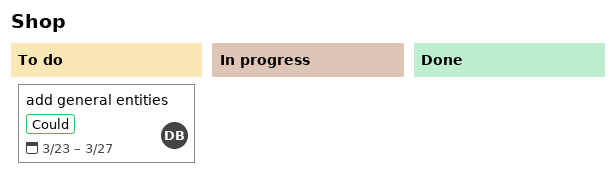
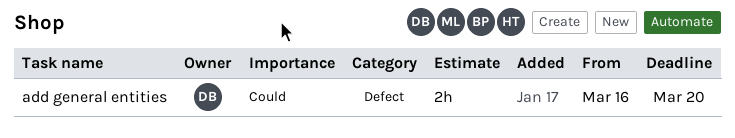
add general entities, start: Mar 23 -> Mar 16
add general entities, due: Mar 27 -> Mar 20

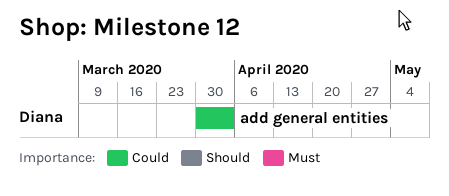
add general entities, start: Mar 16 -> Mar 30
add general entities, due: Mar 20 -> Apr 3

